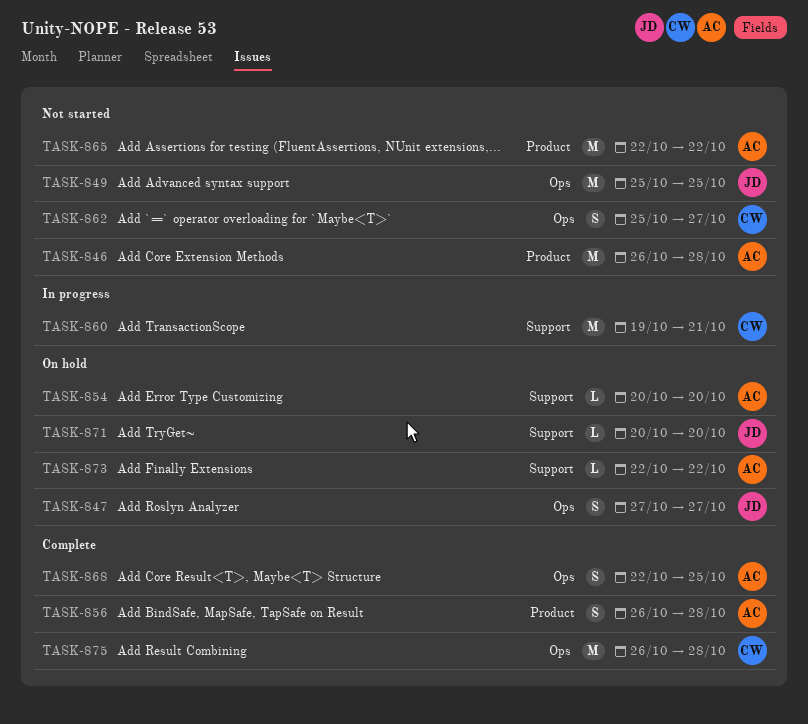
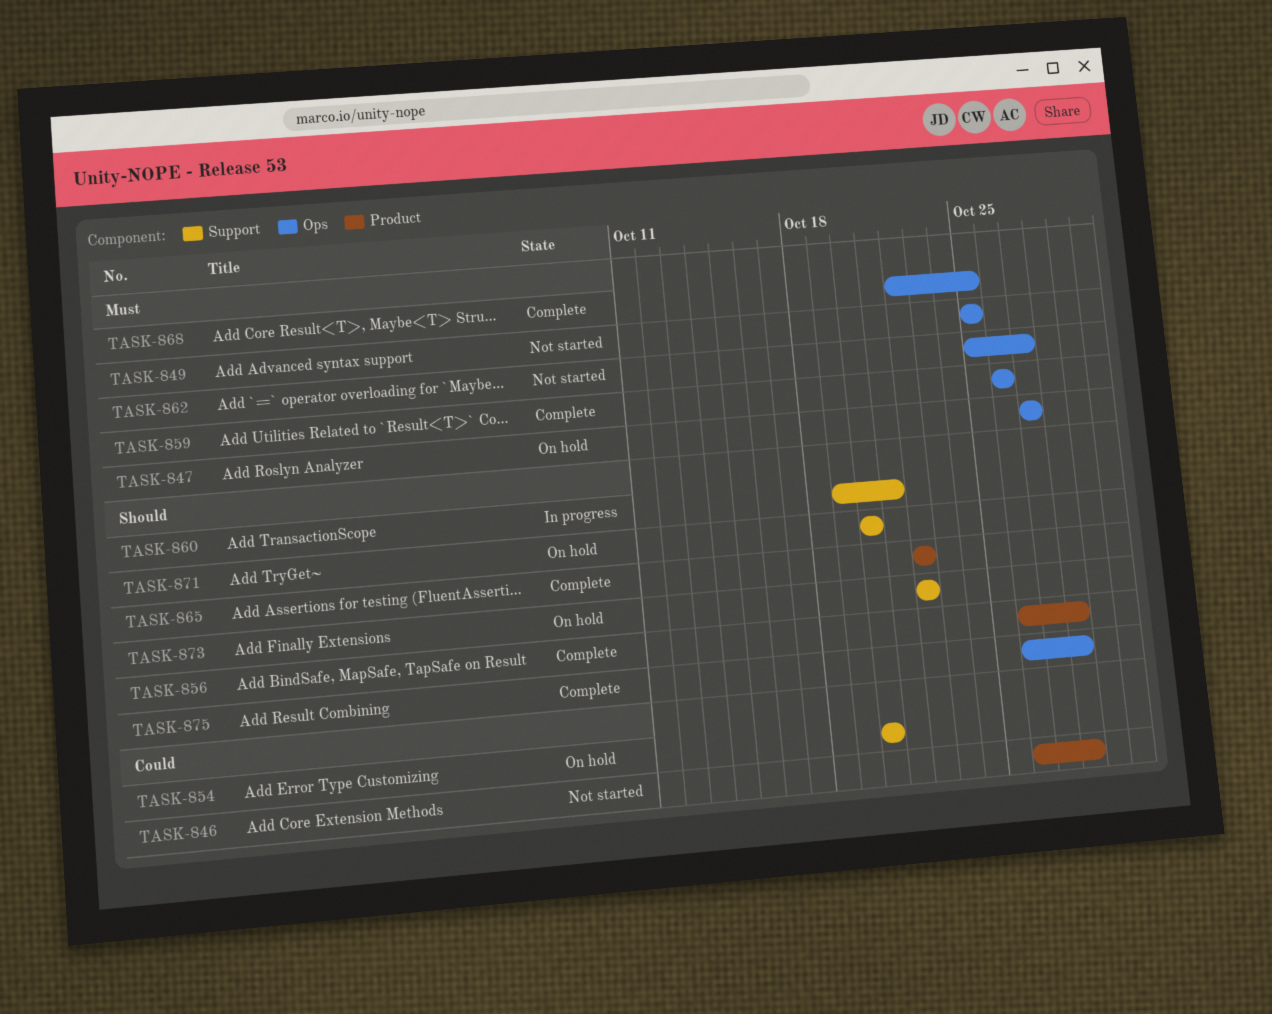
TASK-859: none -> present
TASK-865, status: Not started -> Complete

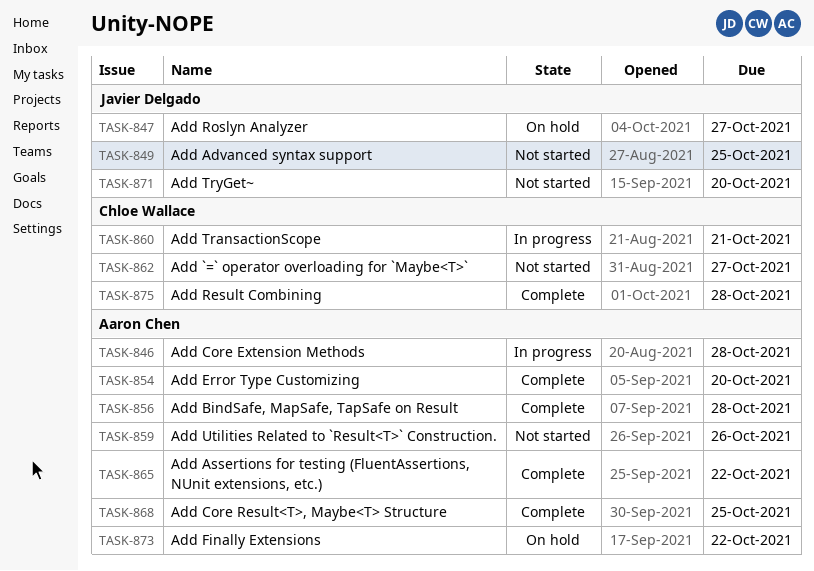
TASK-846, status: Not started -> In progress
TASK-854, status: On hold -> Complete
TASK-859, status: Complete -> Not started
TASK-871, status: On hold -> Not started

